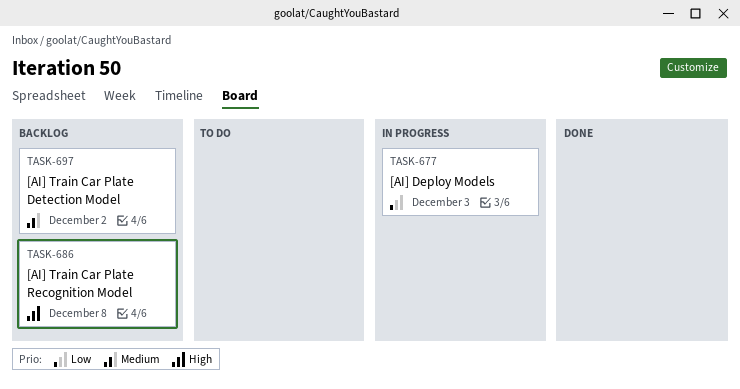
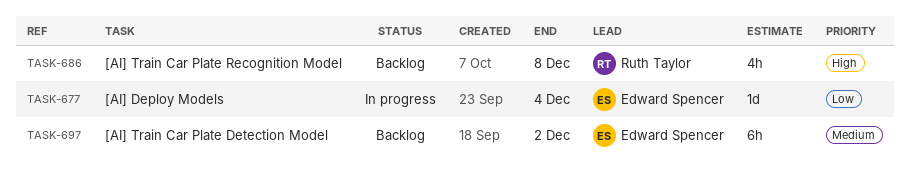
TASK-677, due: Dec 3 -> Dec 4

